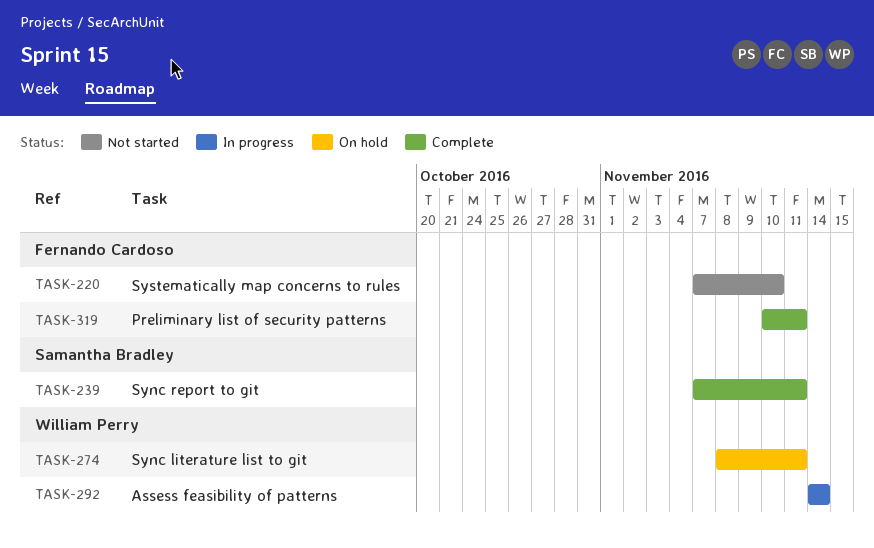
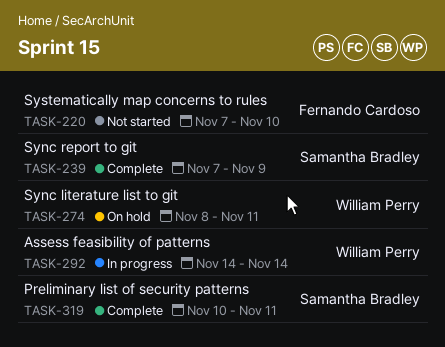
TASK-239, due: Nov 11 -> Nov 9
TASK-319, owner: Fernando Cardoso -> Samantha Bradley

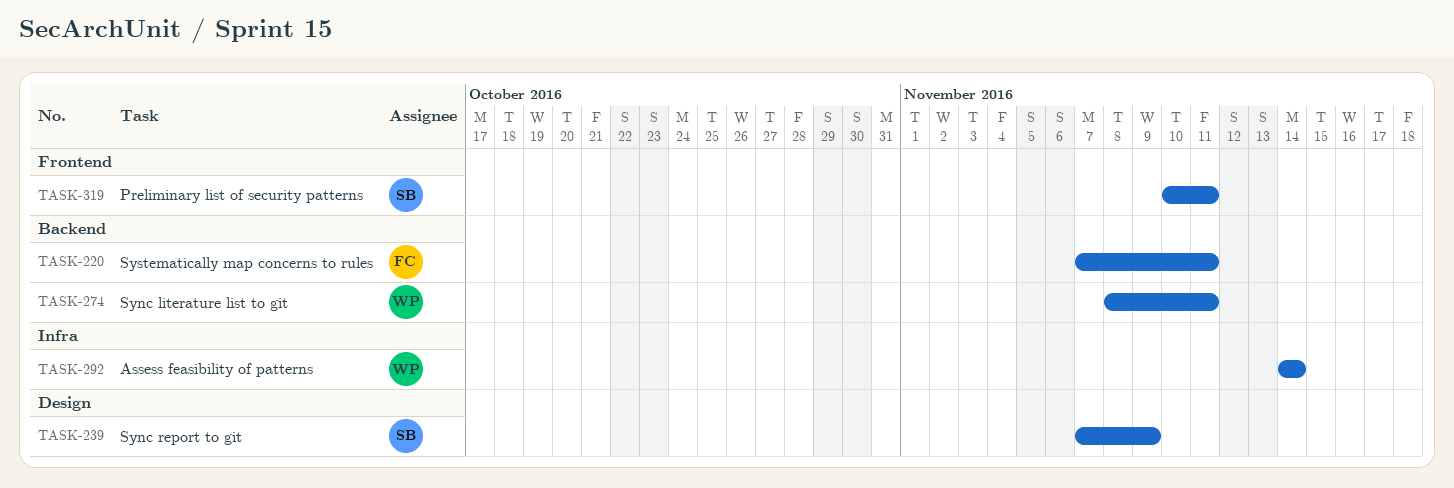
TASK-220, due: Nov 10 -> Nov 11

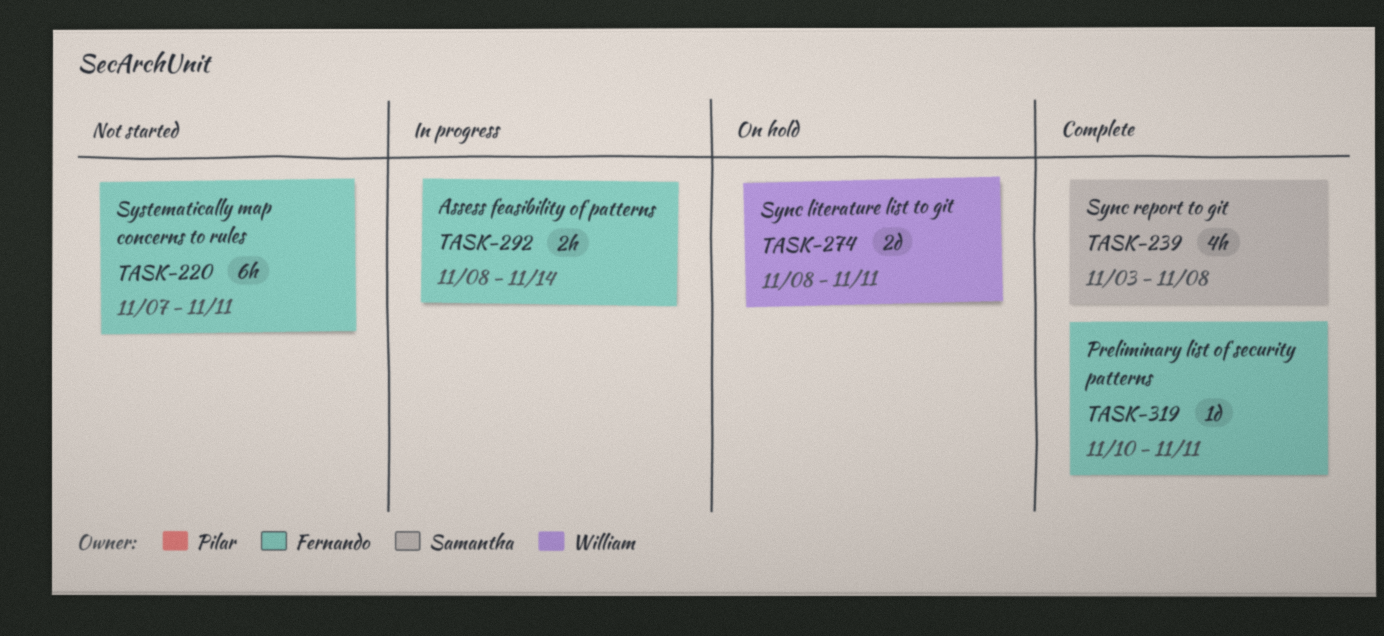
TASK-239, start: Nov 7 -> Nov 3
TASK-239, due: Nov 9 -> Nov 8
TASK-292, owner: William -> Fernando
TASK-292, start: Nov 14 -> Nov 8
TASK-319, owner: Samantha -> Fernando

